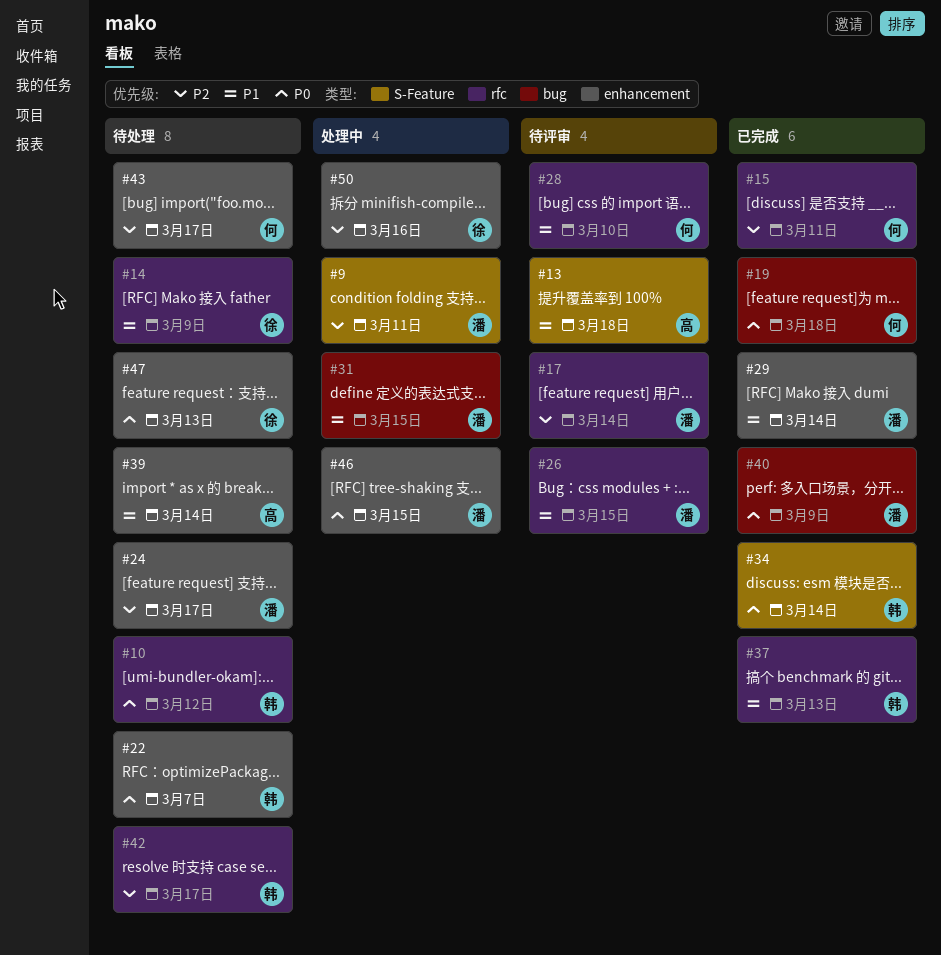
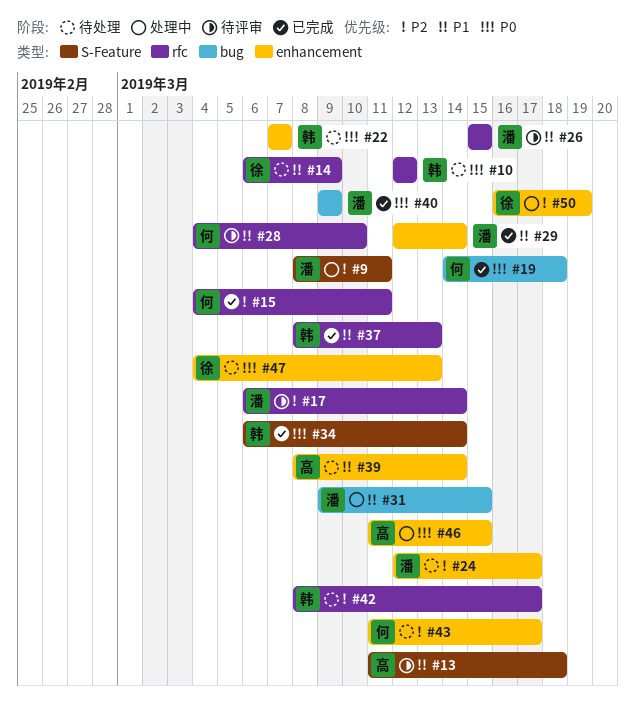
#46, owner: 潘 -> 高
#50, due: Mar 16 -> Mar 19

